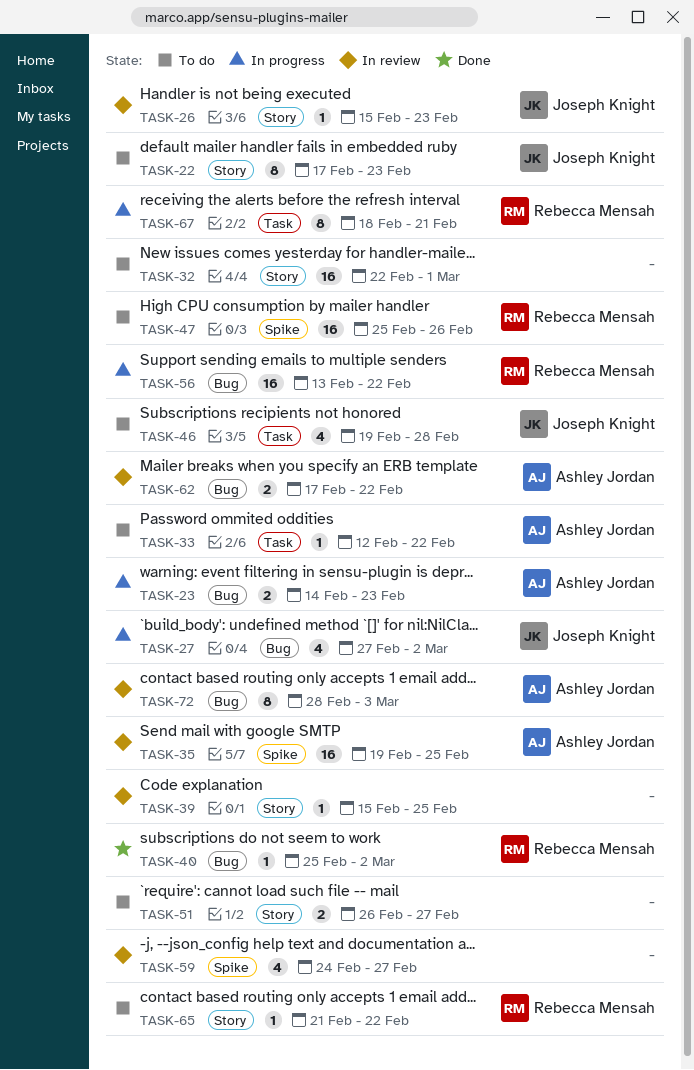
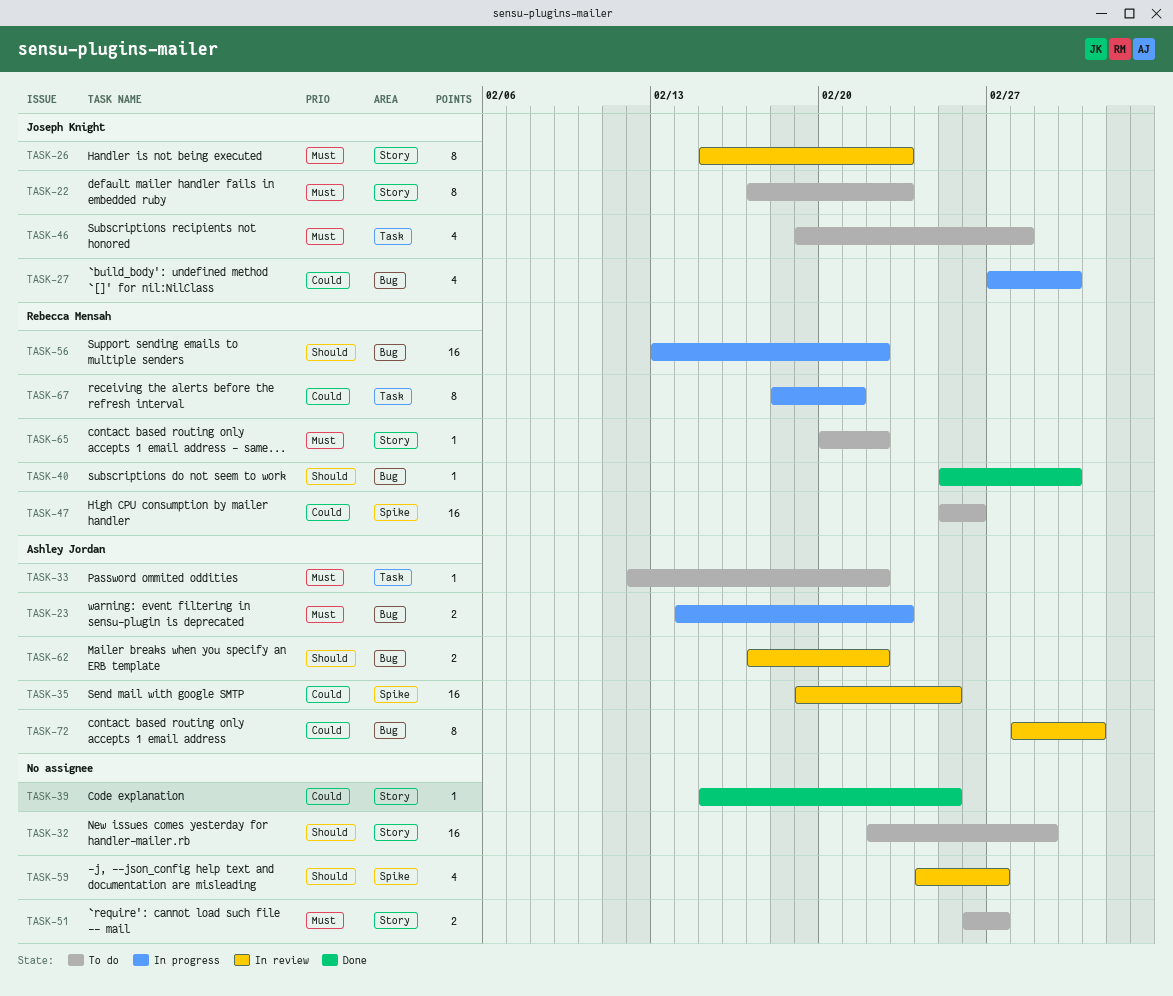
TASK-26, estimate: 1 -> 8
TASK-39, status: In review -> Done
TASK-65, start: Feb 21 -> Feb 20

